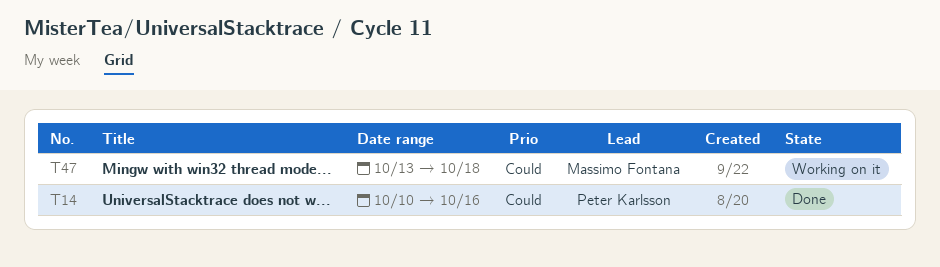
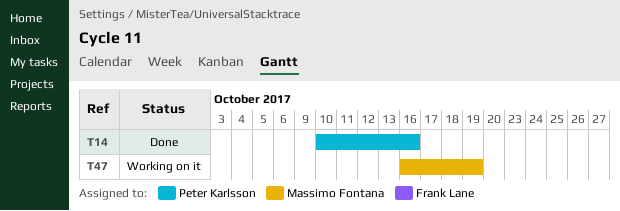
T47, start: Oct 13 -> Oct 16
T47, due: Oct 18 -> Oct 19

